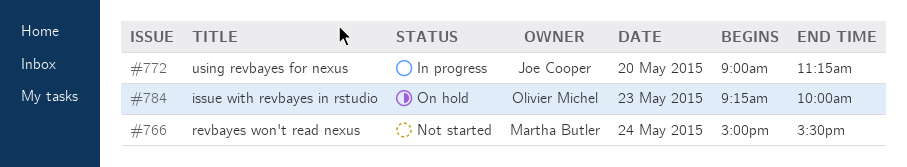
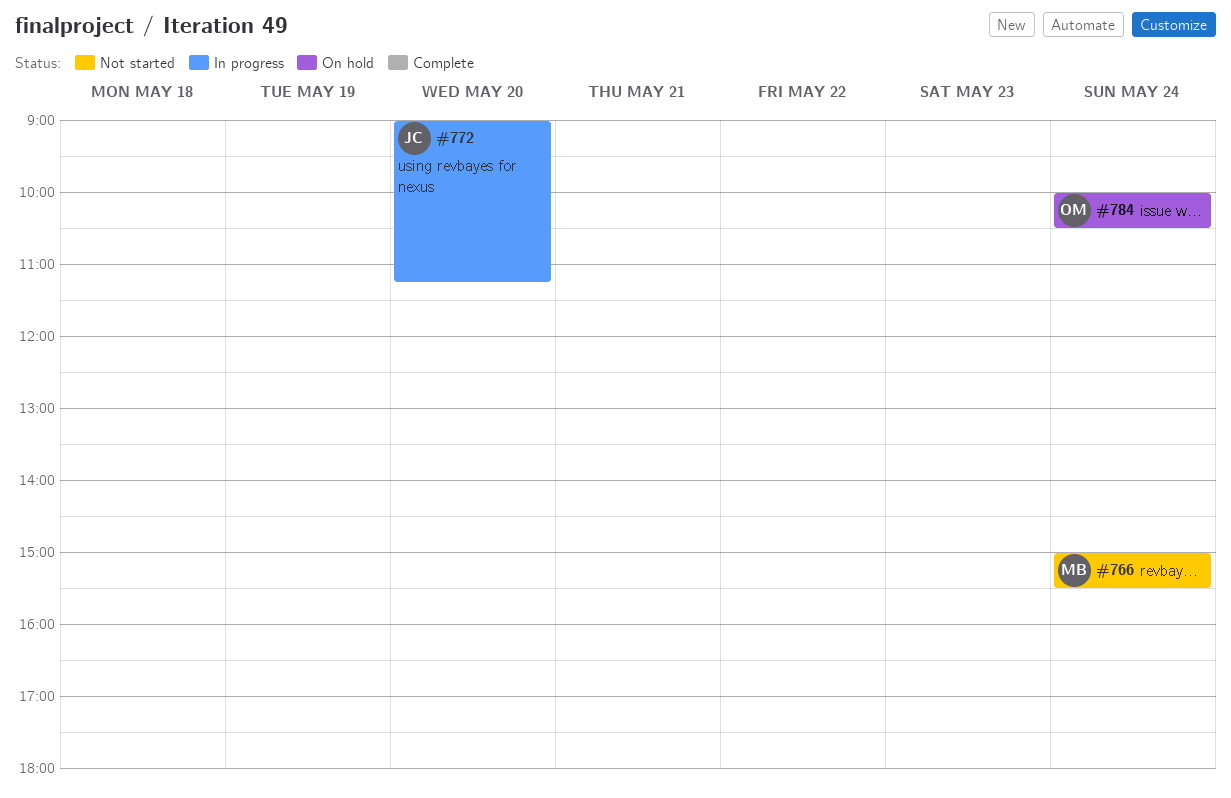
#784, day: May 23 -> May 24
#784, begins: 09:15 -> 10:00
#784, ends: 10:00 -> 10:30

